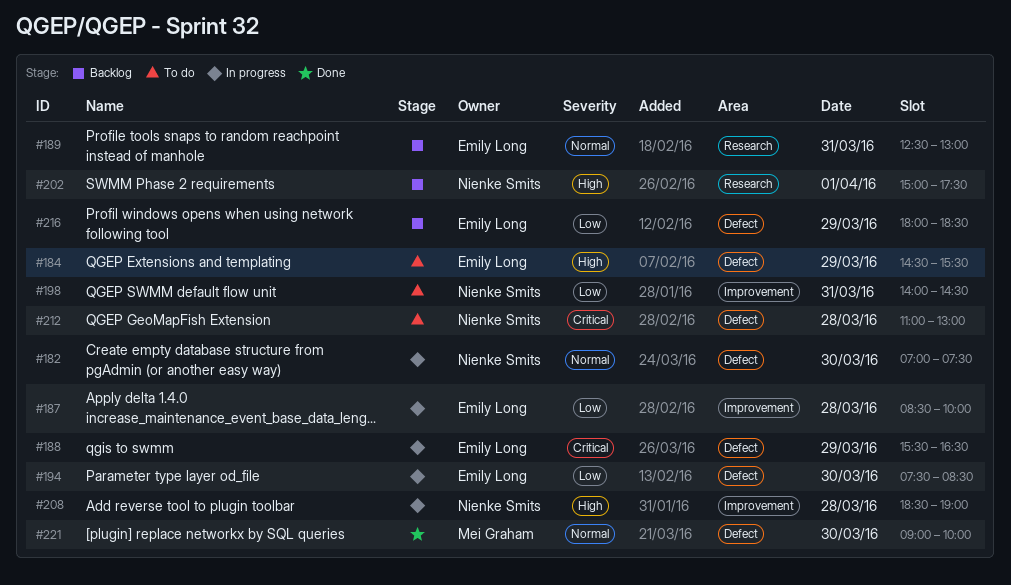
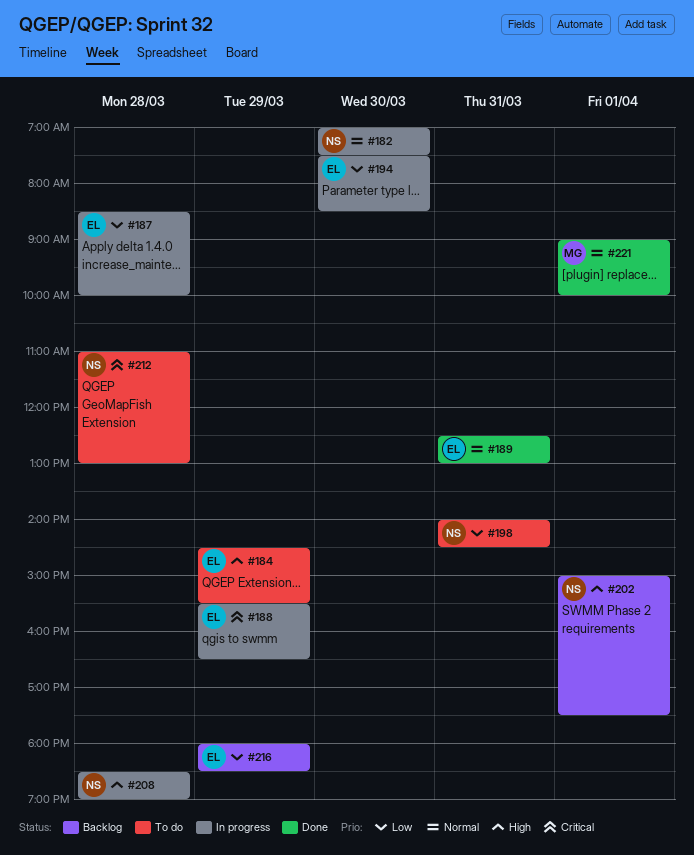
#189, status: Backlog -> Done
#221, day: Mar 30 -> Apr 1

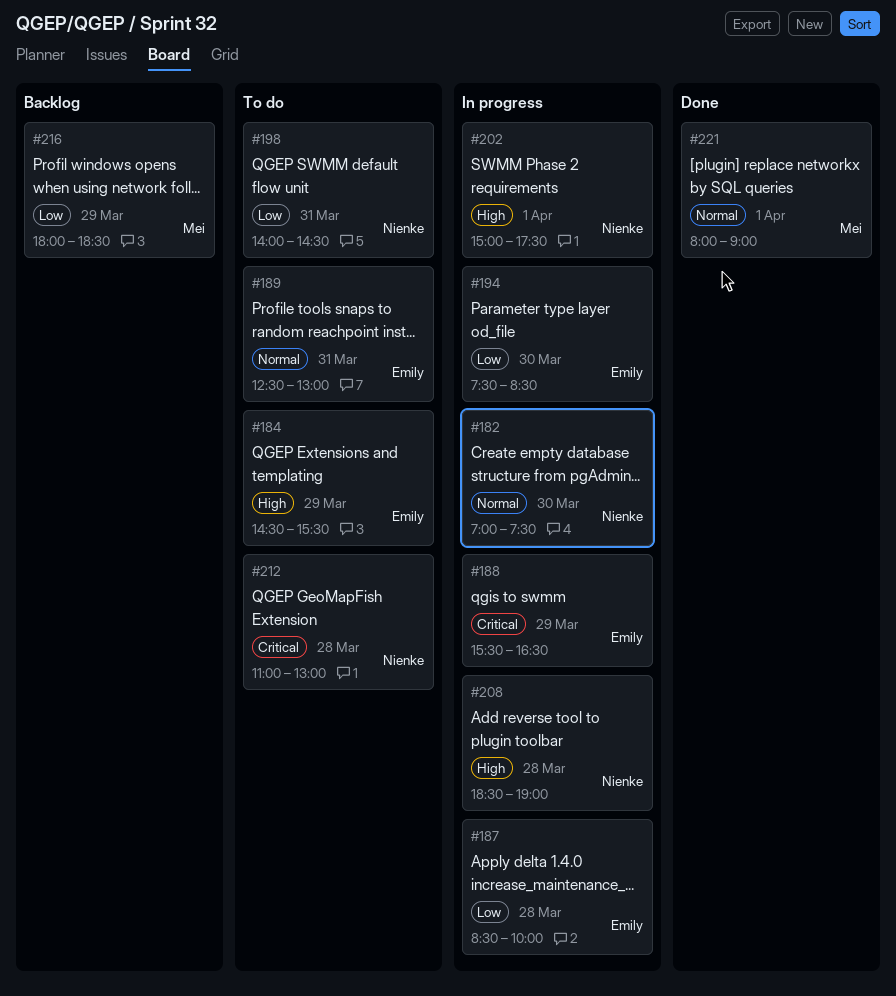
#189, status: Done -> To do
#202, status: Backlog -> In progress
#216, owner: Emily -> Mei
#221, begins: 09:00 -> 08:00
#221, ends: 10:00 -> 09:00

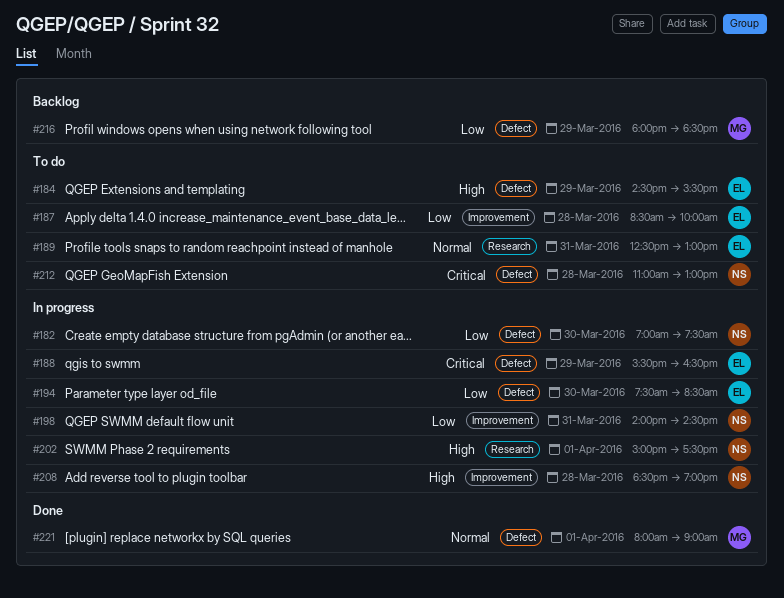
#182, priority: Normal -> Low
#187, status: In progress -> To do
#198, status: To do -> In progress

